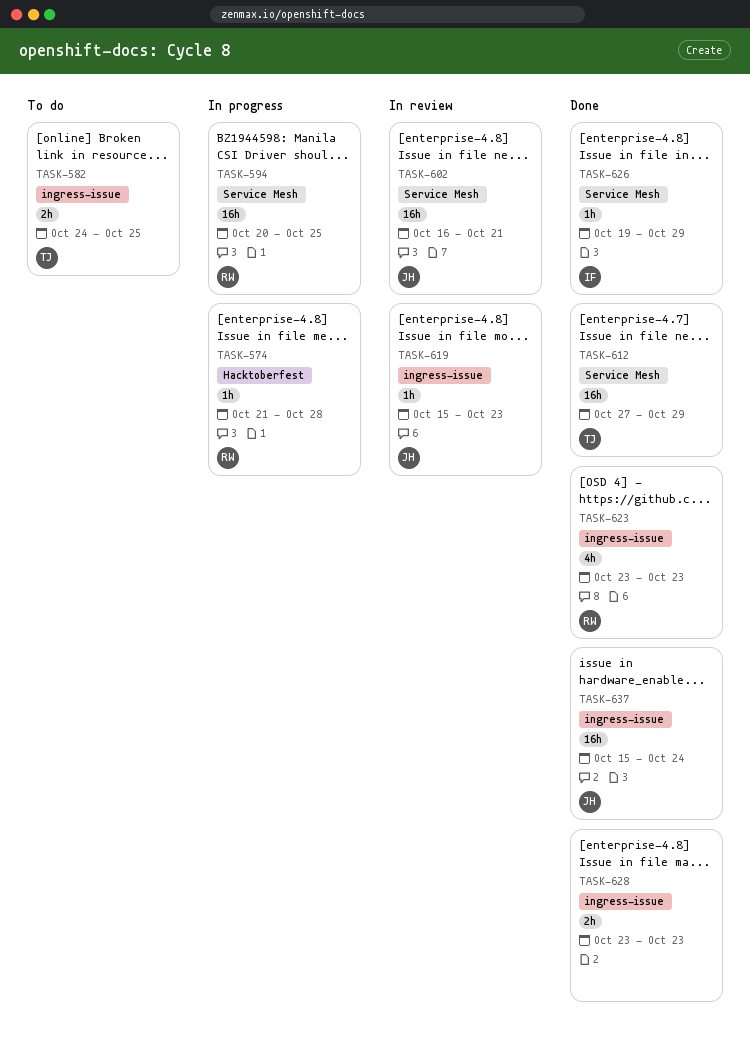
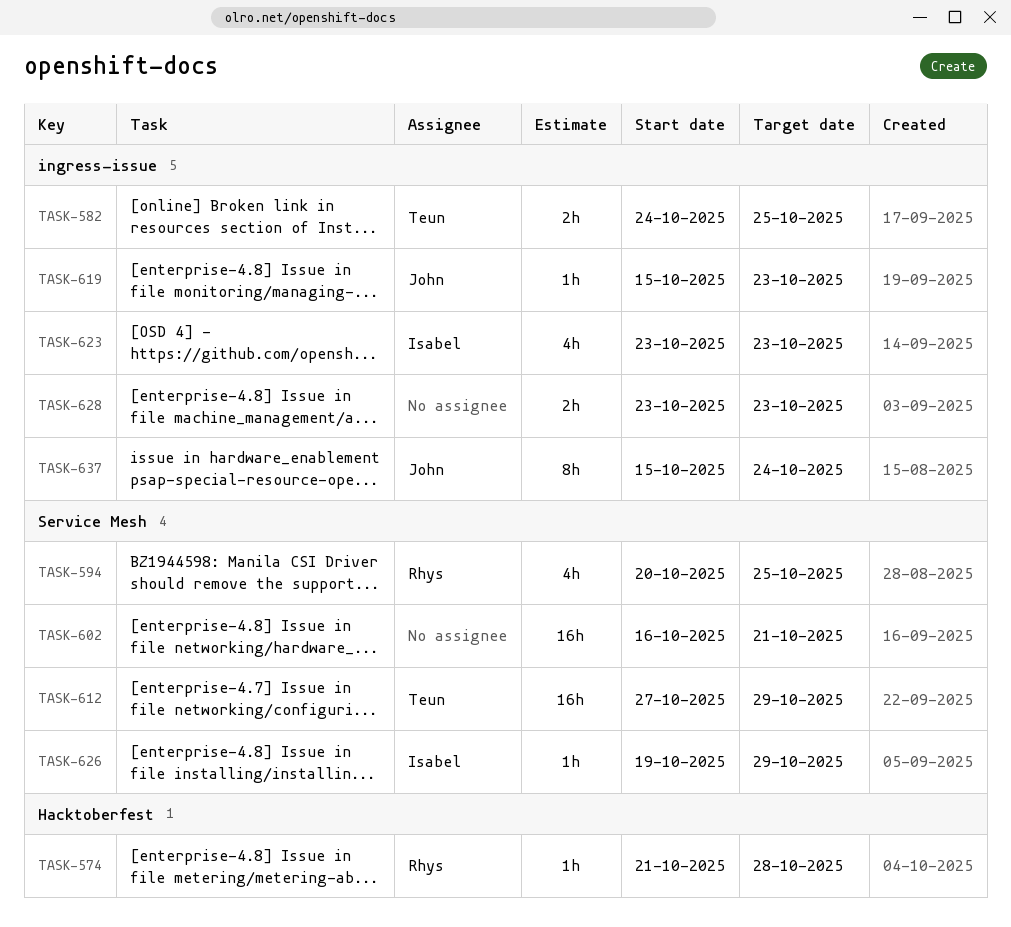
TASK-594, estimate: 16h -> 4h
TASK-602, owner: John -> none
TASK-623, owner: Rhys -> Isabel
TASK-637, estimate: 16h -> 8h

